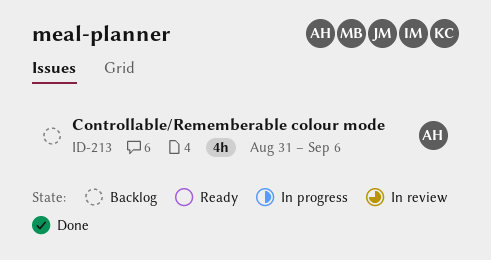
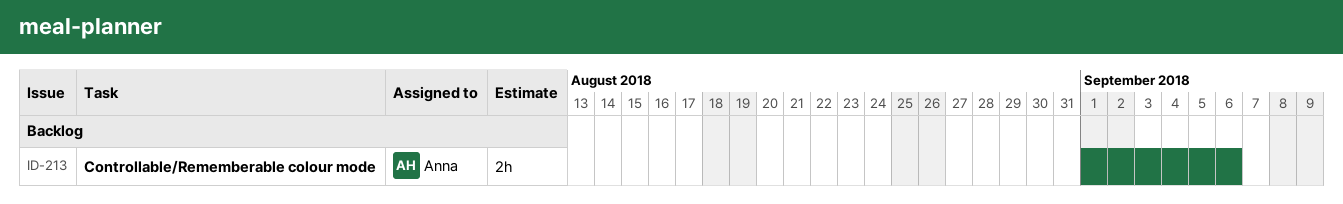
ID-213, estimate: 4h -> 2h
ID-213, start: Aug 31 -> Sep 1

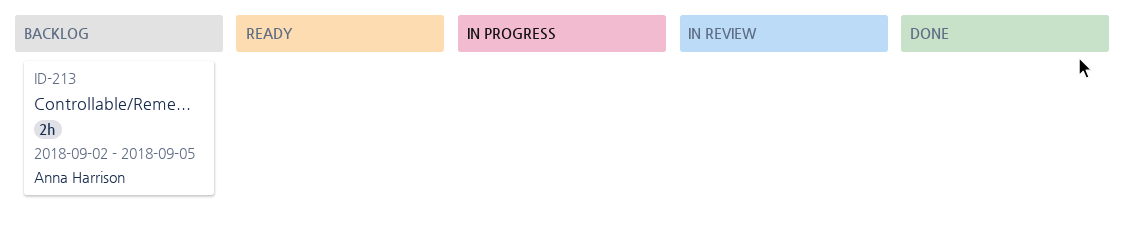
ID-213, start: Sep 1 -> Sep 2
ID-213, due: Sep 6 -> Sep 5

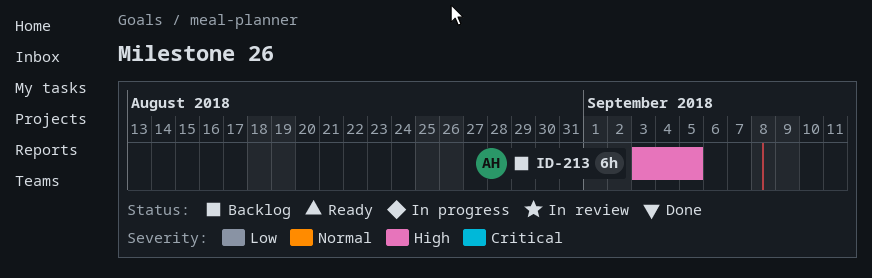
ID-213, estimate: 2h -> 6h
ID-213, start: Sep 2 -> Sep 3

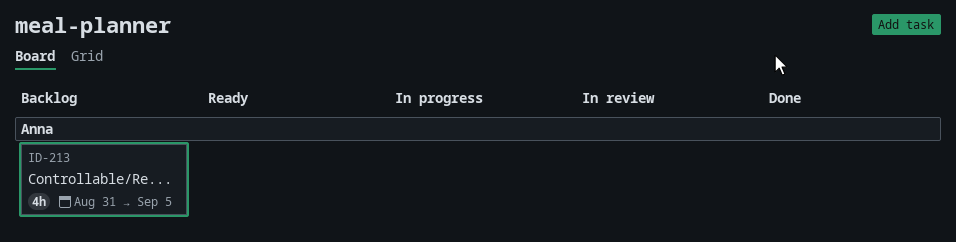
ID-213, estimate: 6h -> 4h
ID-213, start: Sep 3 -> Aug 31

